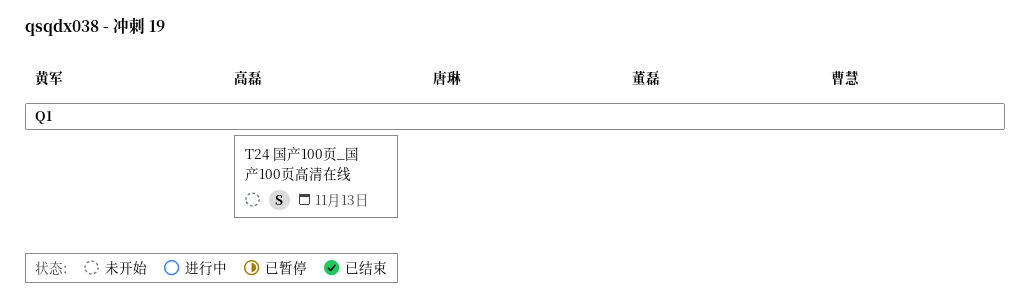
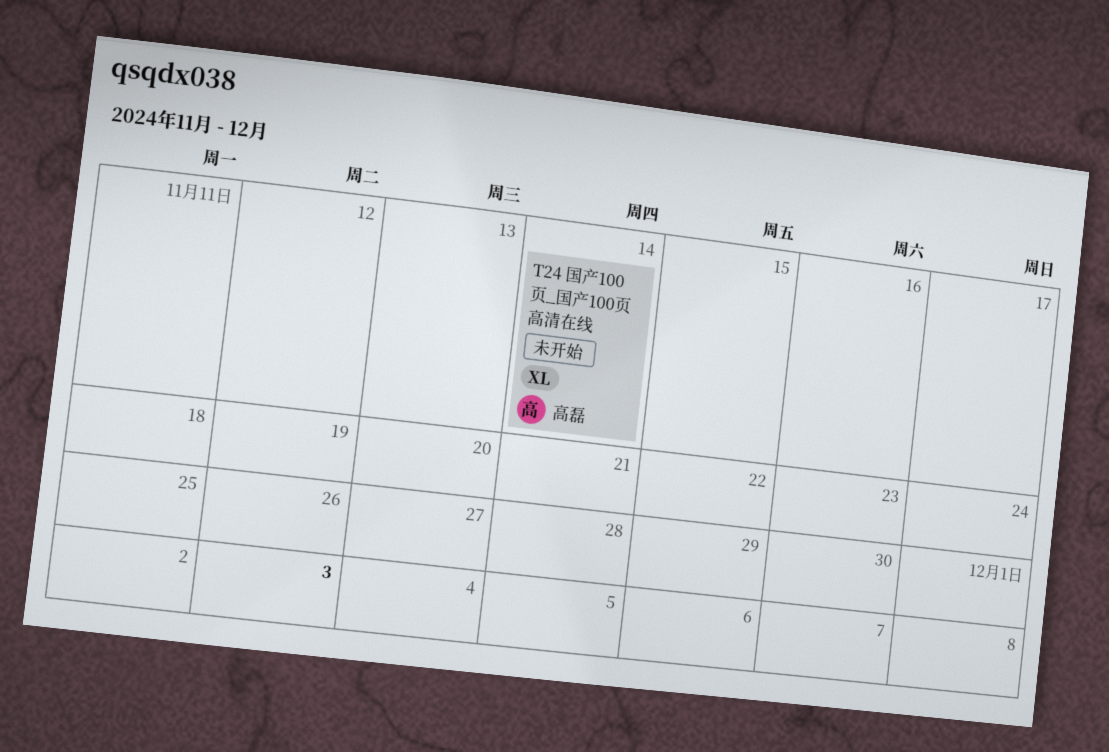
T24, estimate: S -> XL
T24, due: Nov 13 -> Nov 14

